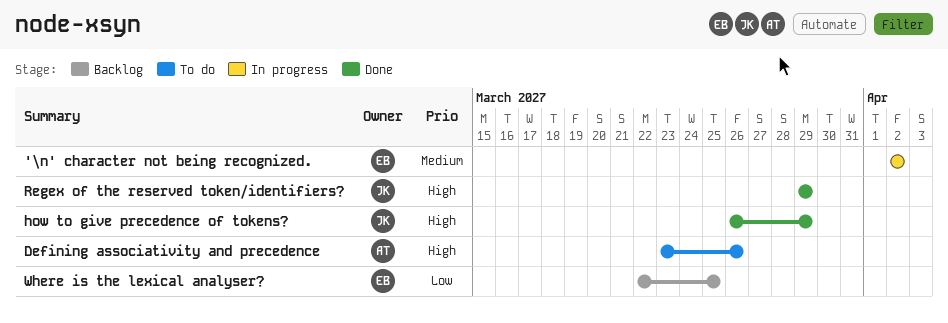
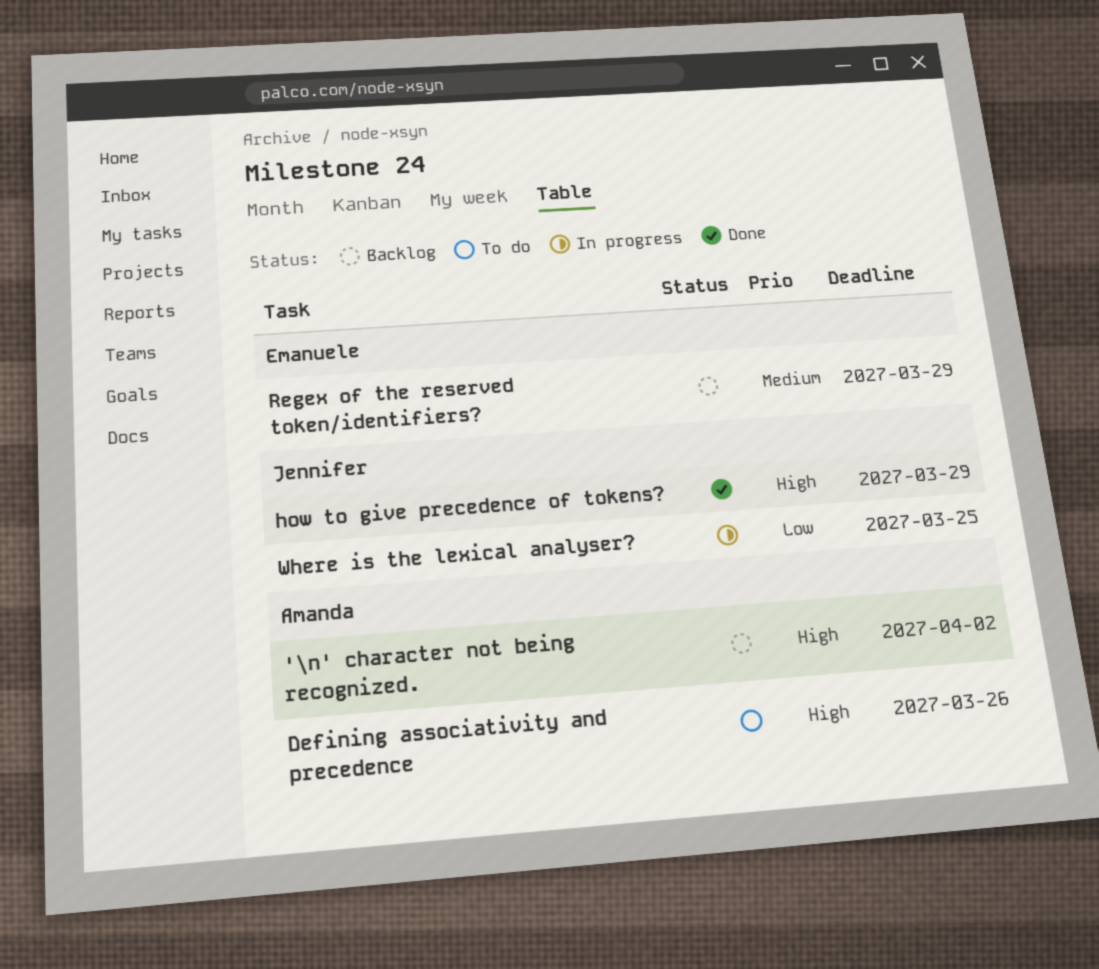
'\n' character not being recognized., status: In progress -> Backlog
'\n' character not being recognized., owner: Emanuele -> Amanda
'\n' character not being recognized., priority: Medium -> High
Regex of the reserved token/identifiers?, status: Done -> Backlog
Regex of the reserved token/identifiers?, owner: Jennifer -> Emanuele
Regex of the reserved token/identifiers?, priority: High -> Medium
Where is the lexical analyser?, status: Backlog -> In progress
Where is the lexical analyser?, owner: Emanuele -> Jennifer

